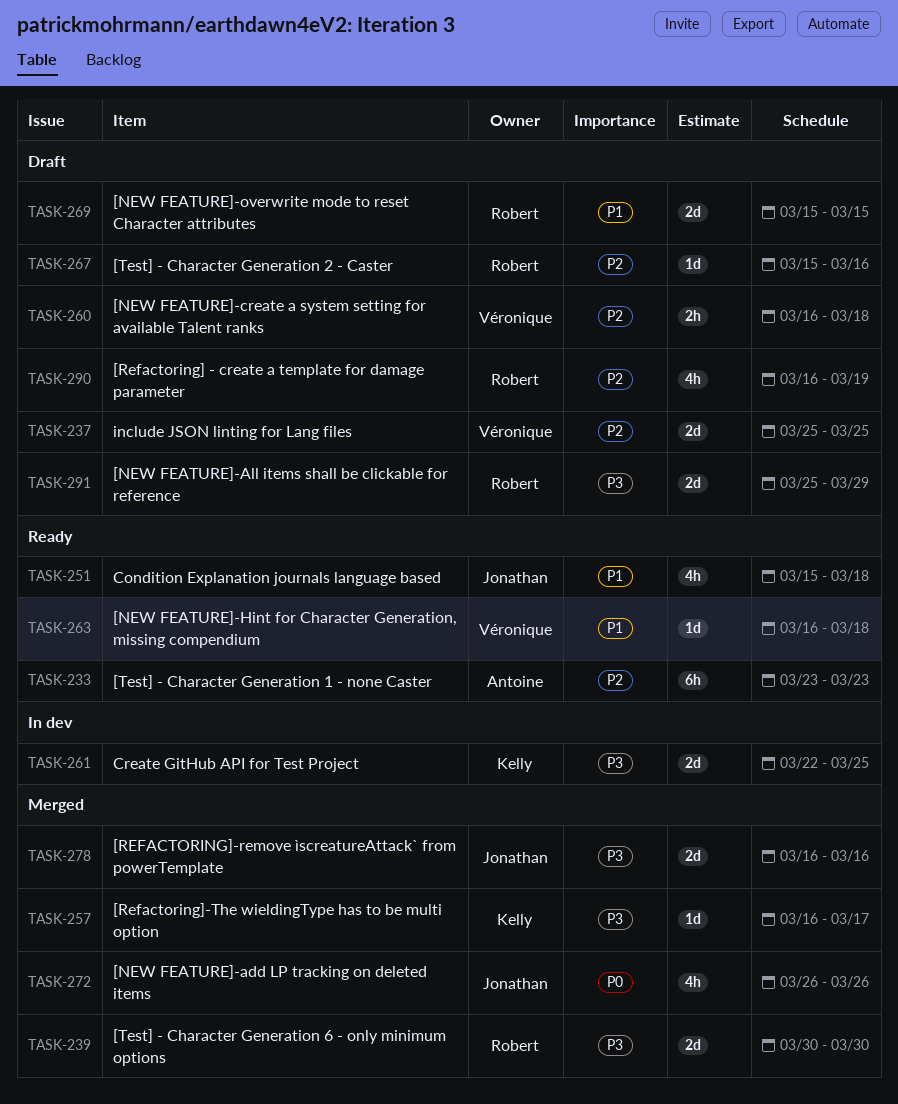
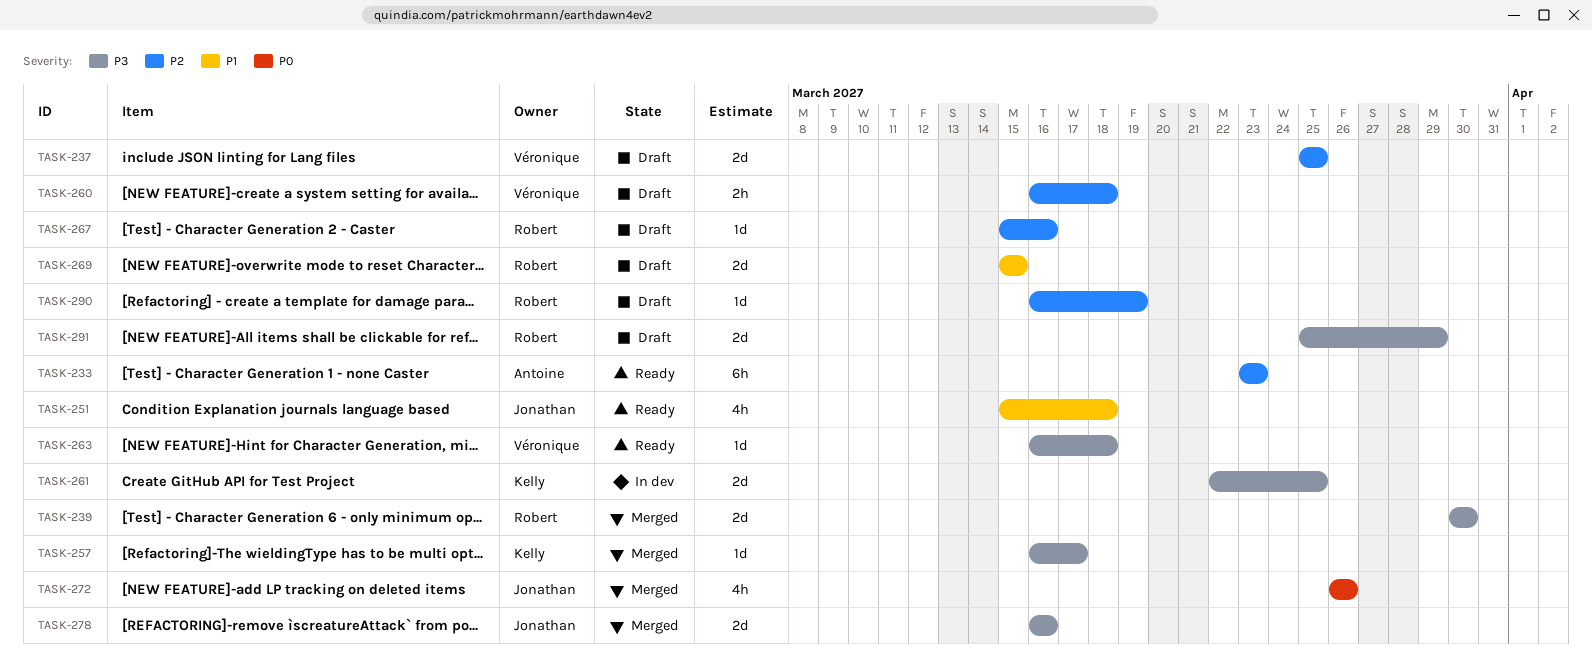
TASK-263, priority: P1 -> P3
TASK-290, estimate: 4h -> 1d

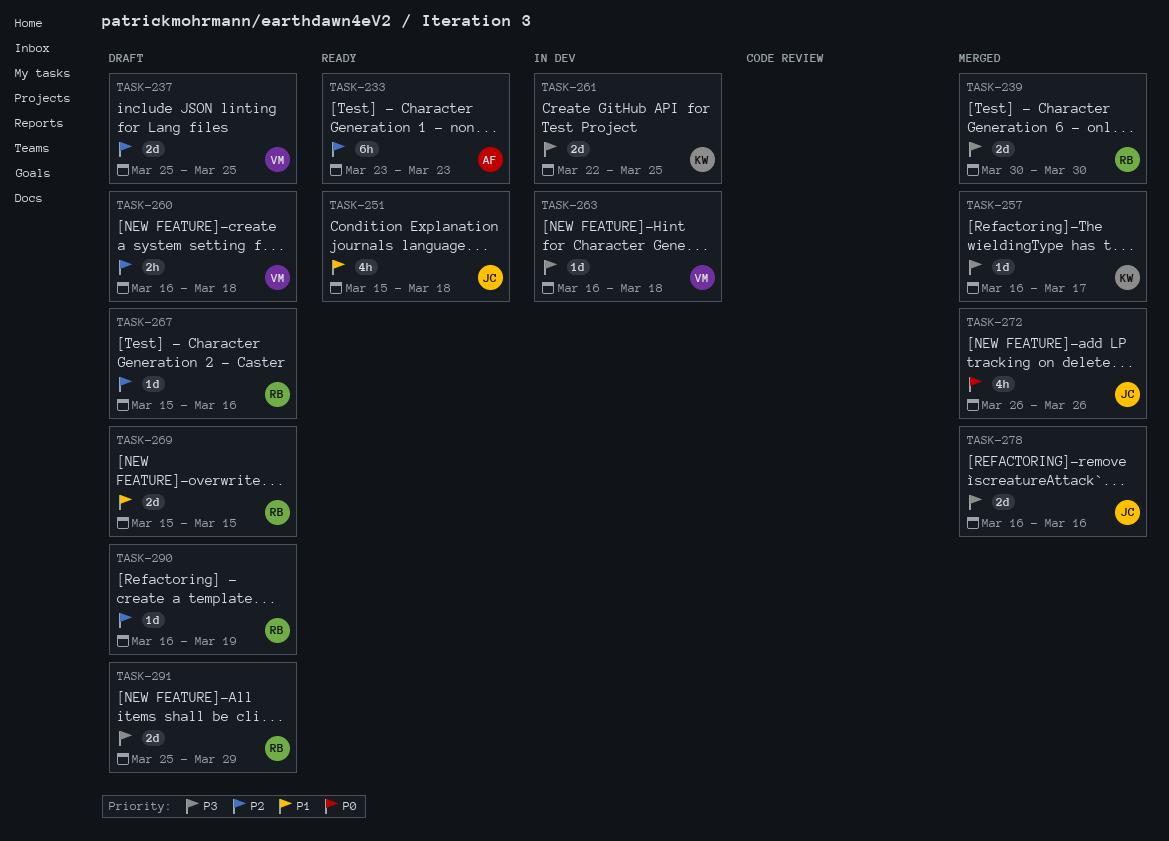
TASK-263, status: Ready -> In dev

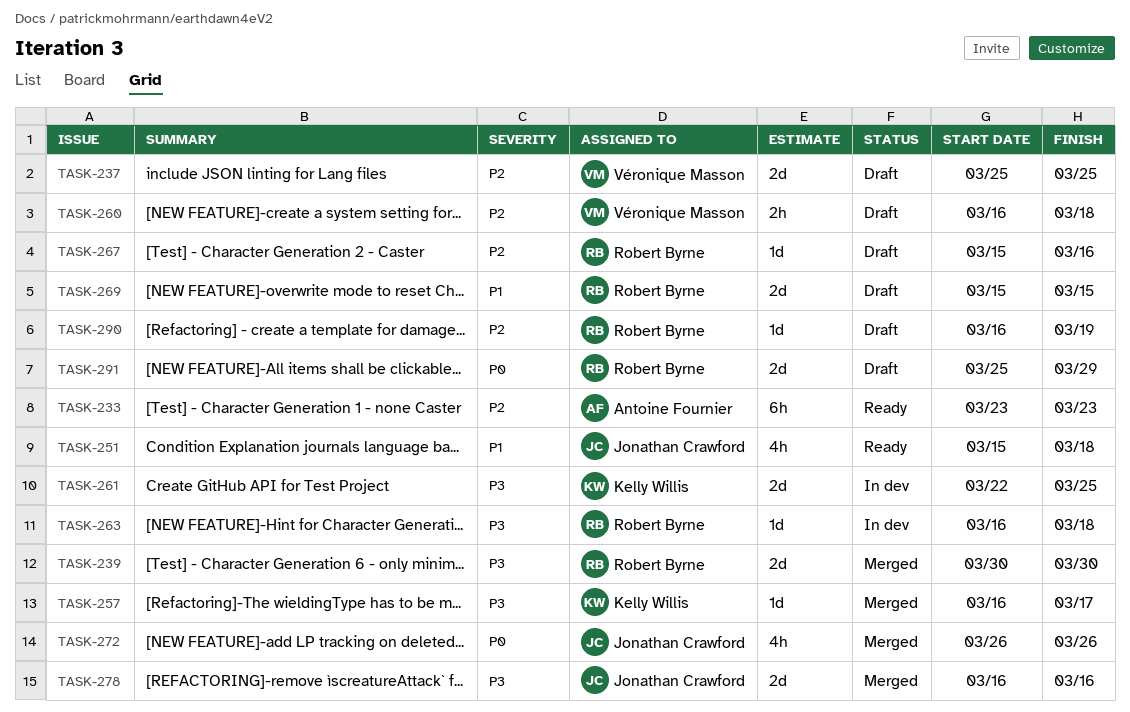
TASK-263, owner: Véronique Masson -> Robert Byrne
TASK-291, priority: P3 -> P0

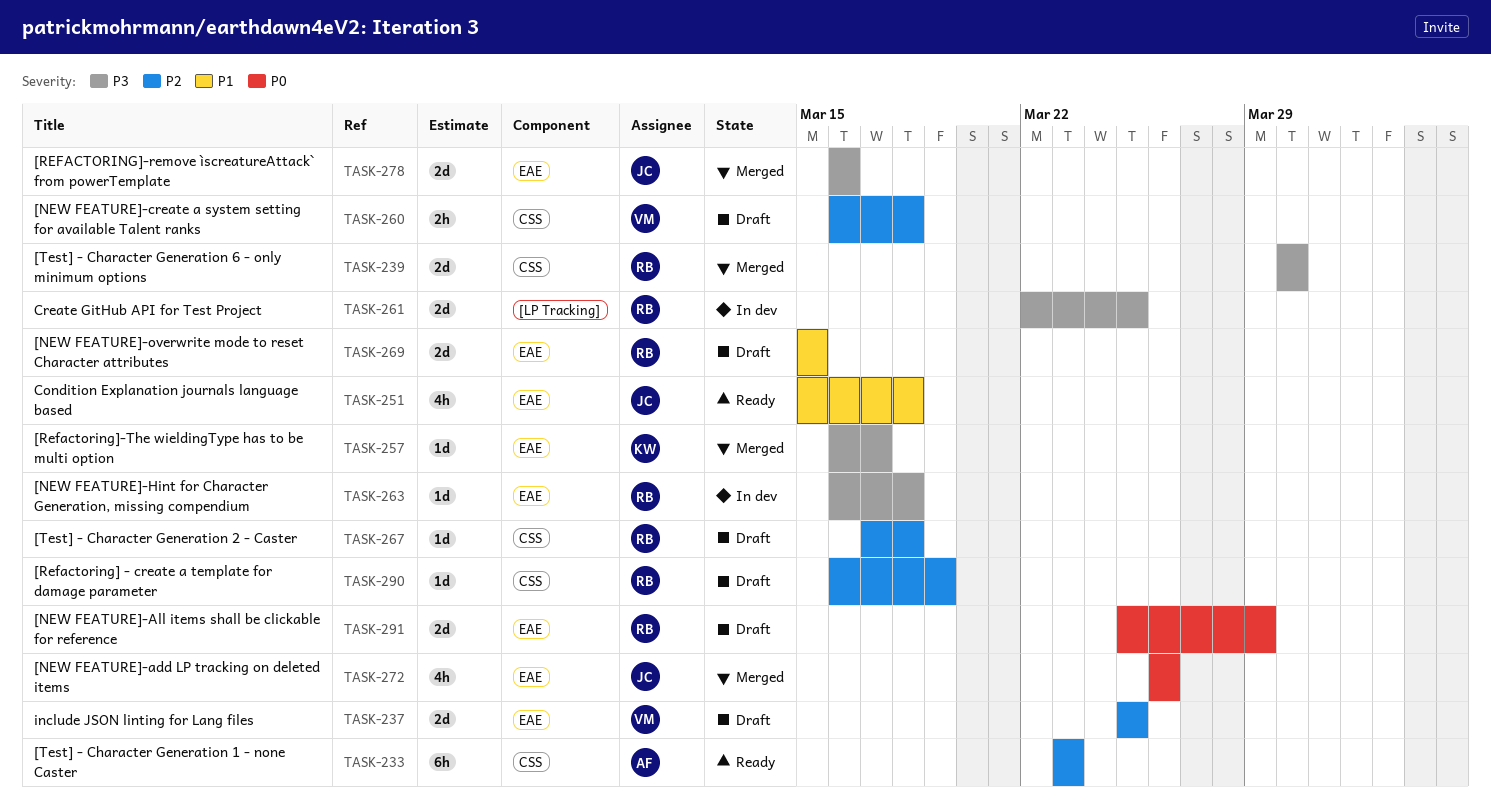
TASK-261, owner: Kelly Willis -> Robert Byrne
TASK-267, start: Mar 15 -> Mar 17
TASK-267, due: Mar 16 -> Mar 18

